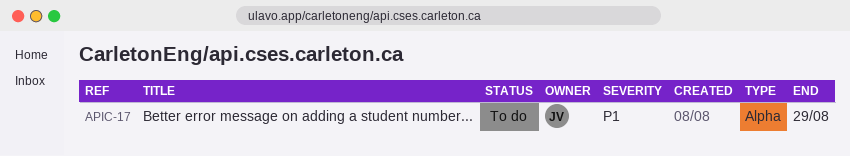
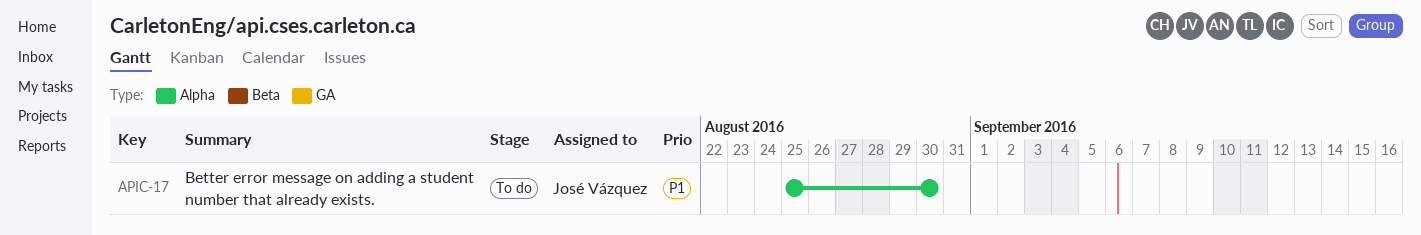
APIC-17, due: Aug 29 -> Aug 30

